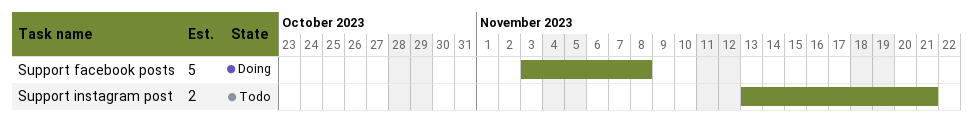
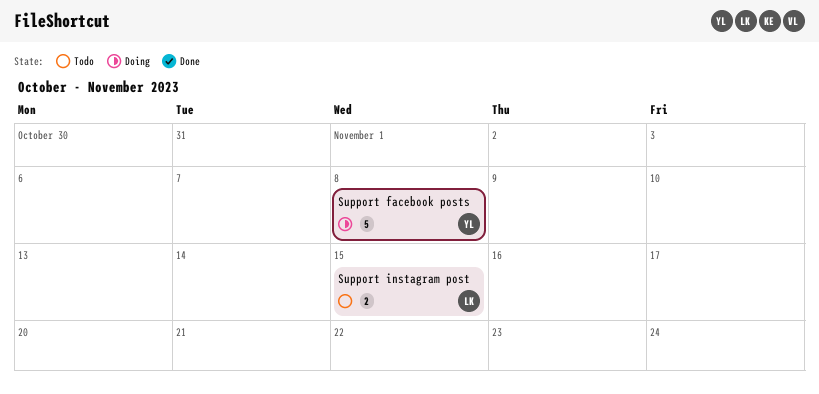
Support instagram post, due: Nov 21 -> Nov 15

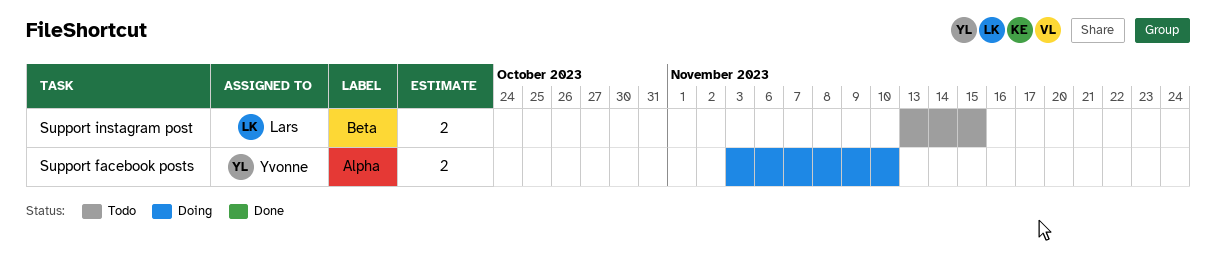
Support facebook posts, estimate: 5 -> 2
Support facebook posts, due: Nov 8 -> Nov 10

